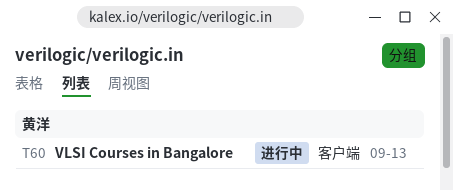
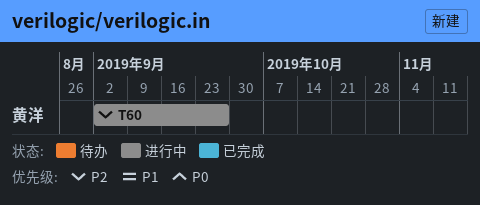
T60, due: Sep 13 -> Sep 27

